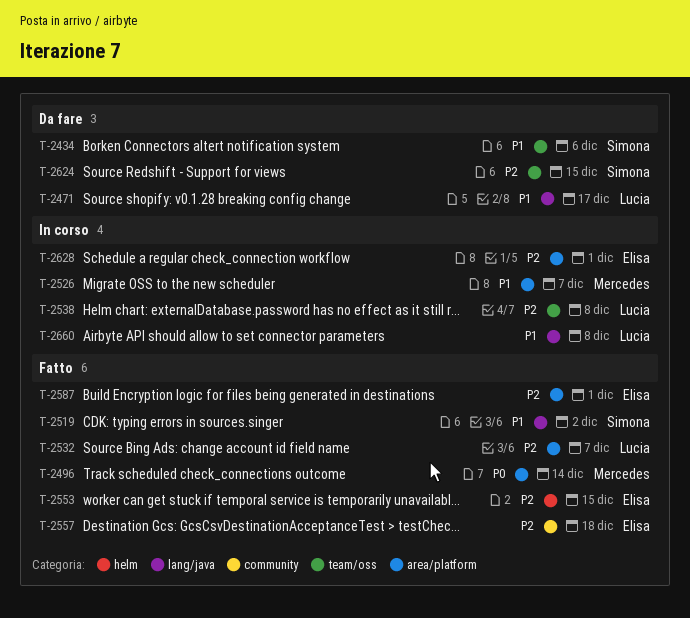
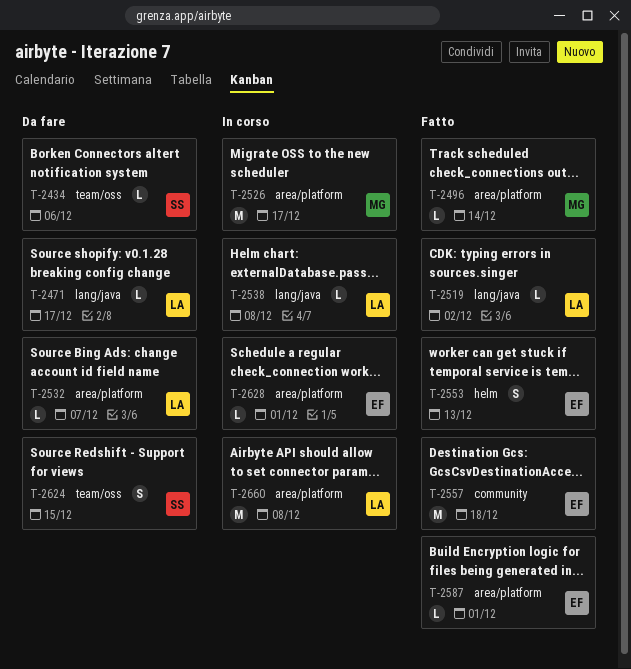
T-2519, owner: Simona -> Lucia
T-2526, due: Dec 7 -> Dec 17
T-2532, status: Fatto -> Da fare
T-2538, label: team/oss -> lang/java
T-2553, due: Dec 15 -> Dec 13
T-2660, label: lang/java -> area/platform

